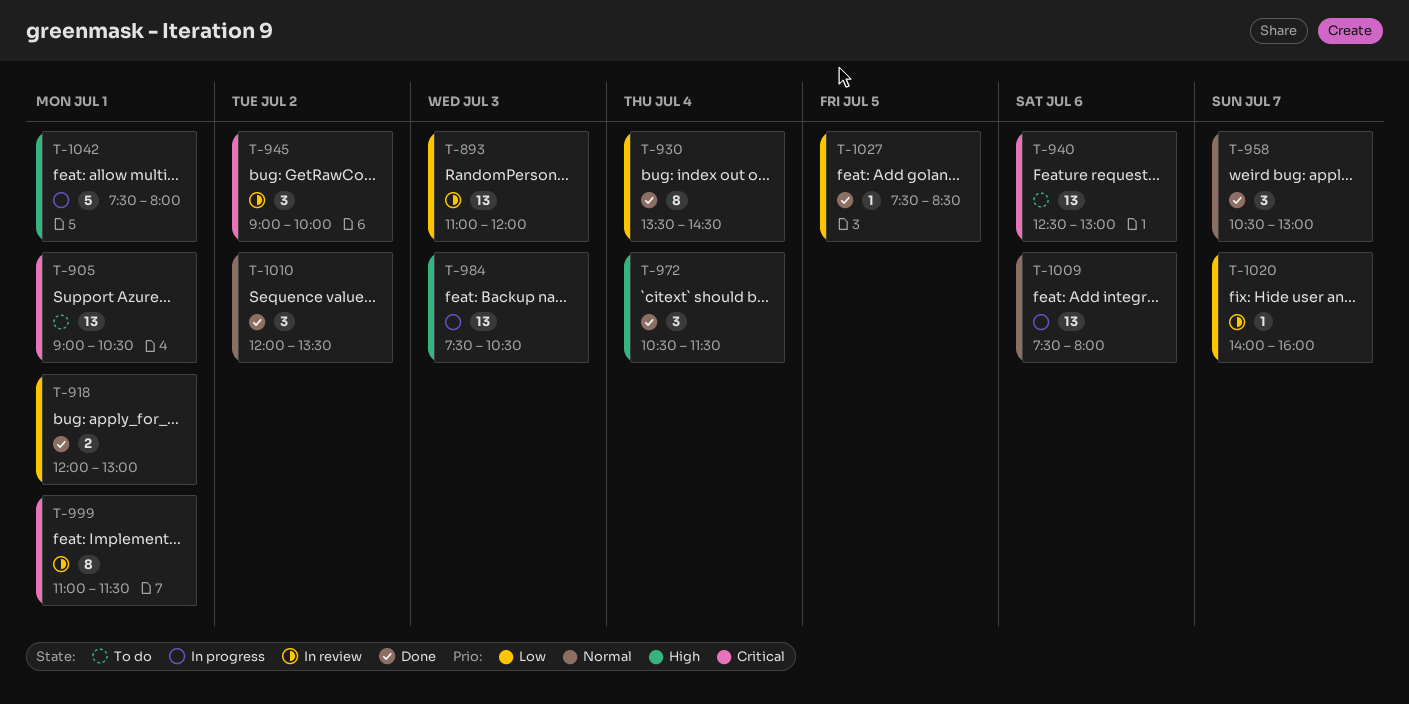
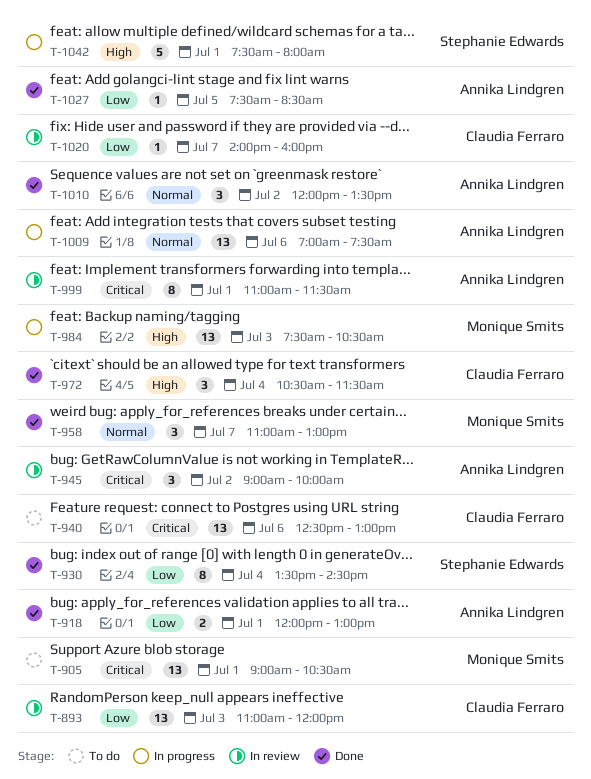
T-958, begins: 10:30 -> 11:00
T-1009, begins: 07:30 -> 07:00
T-1009, ends: 08:00 -> 07:30

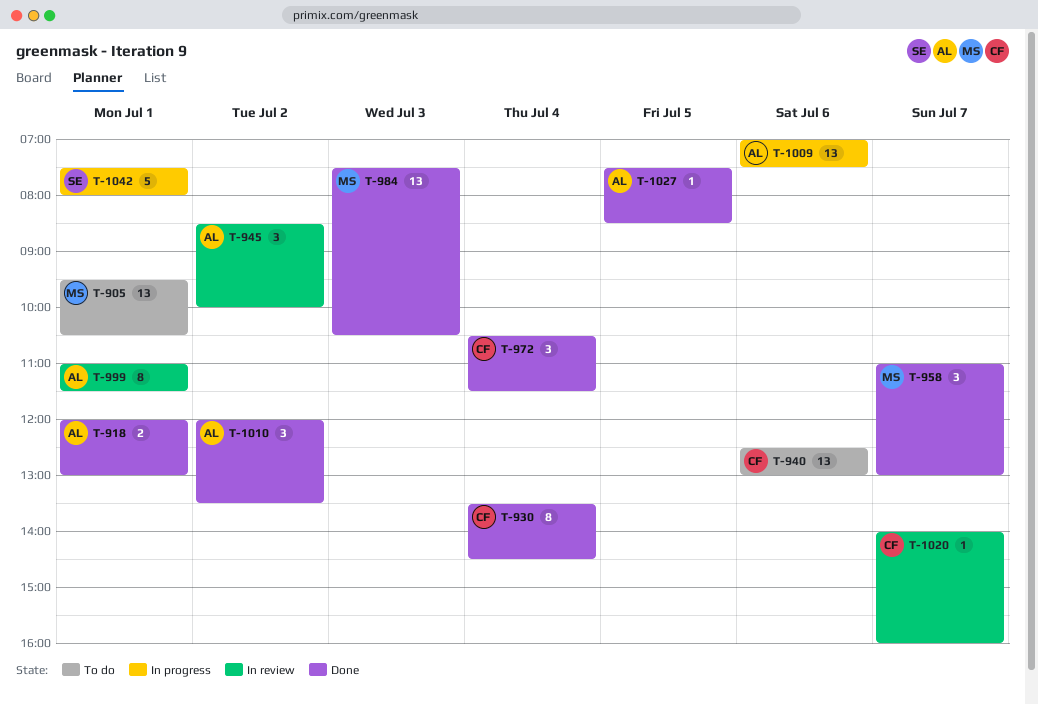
T-893: present -> none
T-905, begins: 09:00 -> 09:30
T-930, owner: Stephanie Edwards -> Claudia Ferraro
T-945, begins: 09:00 -> 08:30
T-984, status: In progress -> Done

